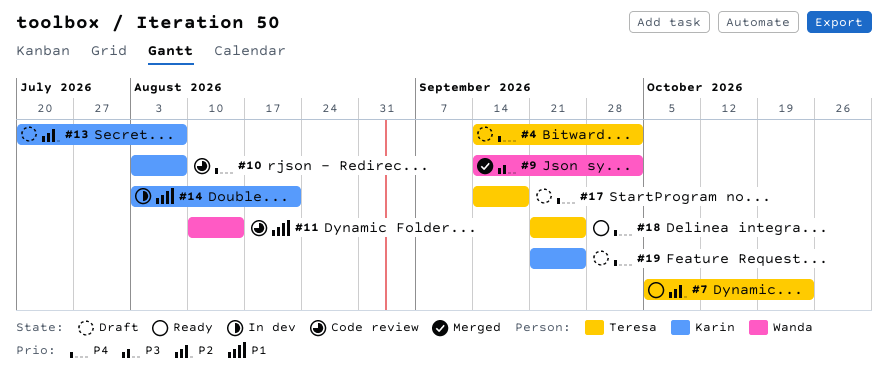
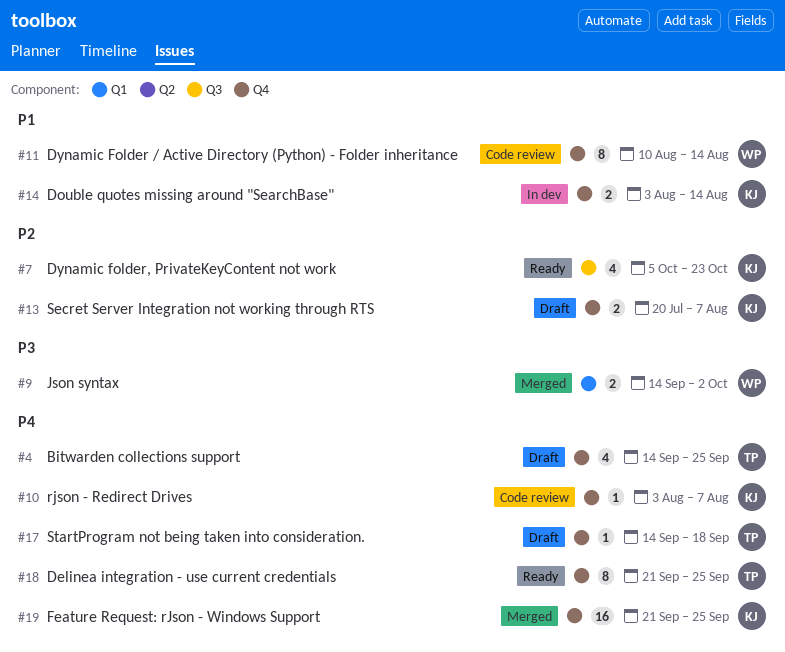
#4, due: Oct 2 -> Sep 25
#7, owner: Teresa -> Karin
#14, due: Aug 21 -> Aug 14
#19, status: Draft -> Merged

